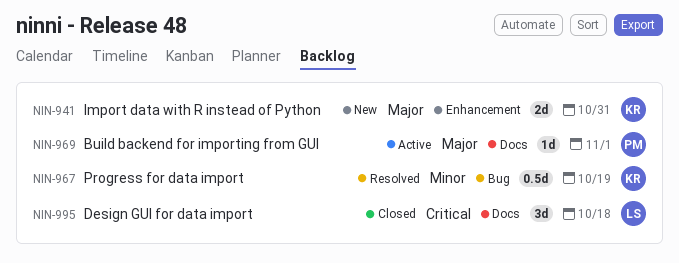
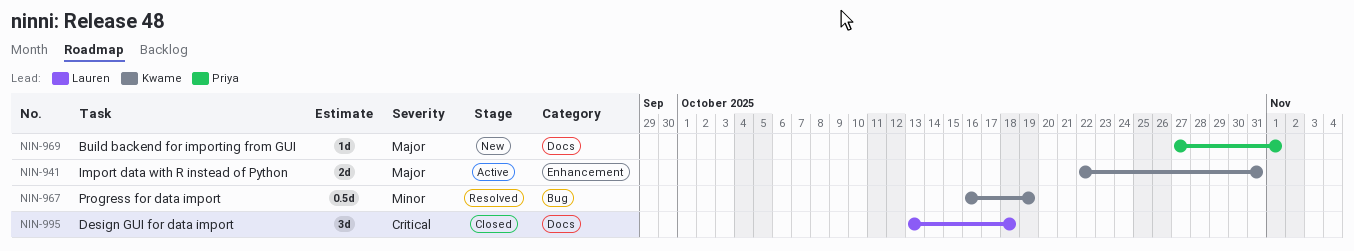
NIN-941, status: New -> Active
NIN-969, status: Active -> New

